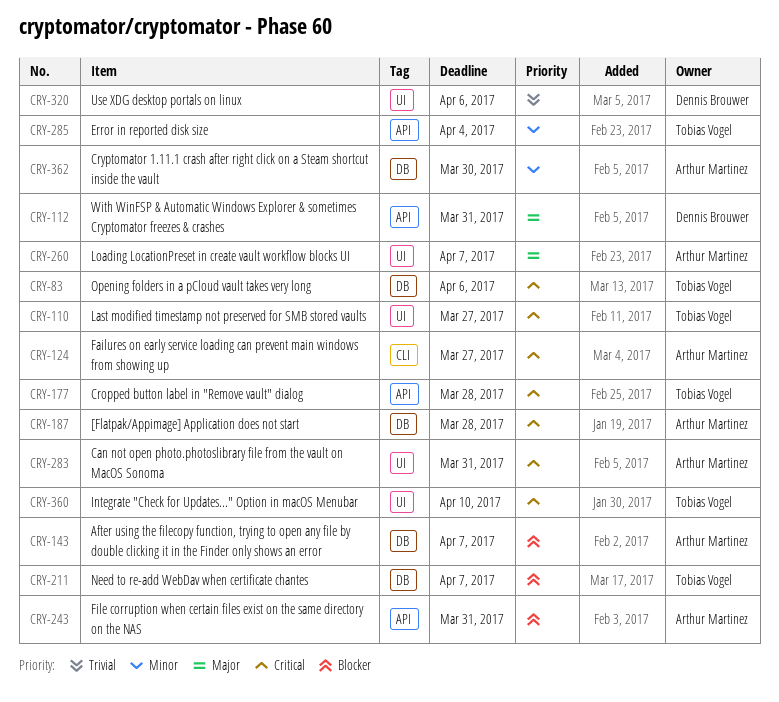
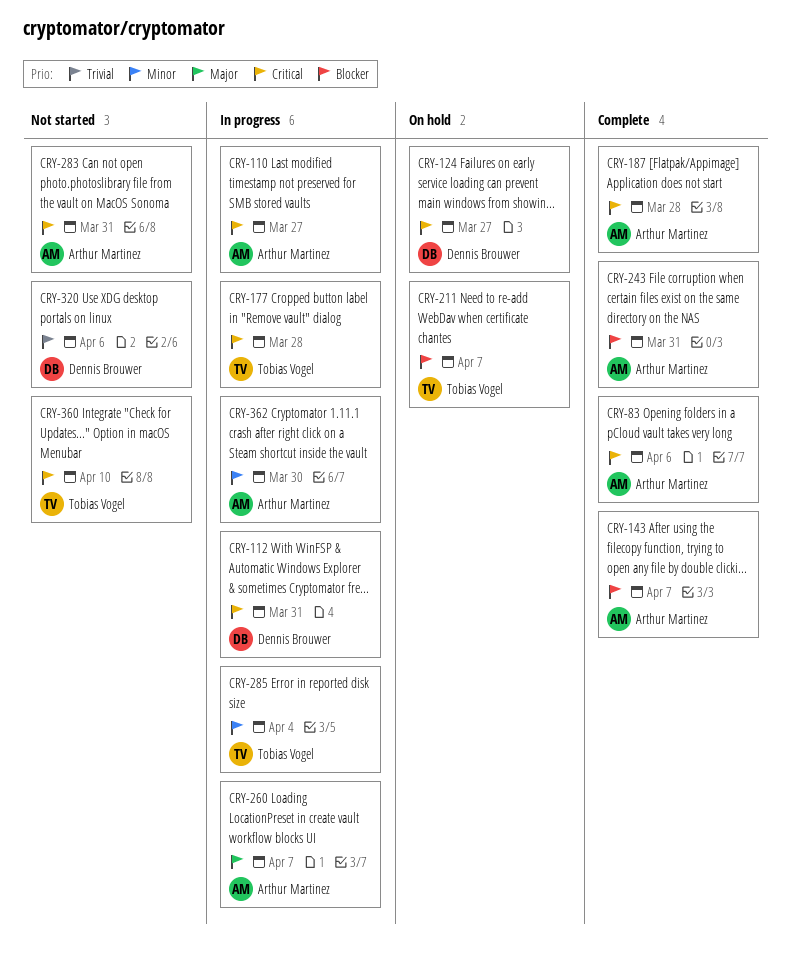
CRY-83, owner: Tobias Vogel -> Arthur Martinez
CRY-110, owner: Tobias Vogel -> Arthur Martinez
CRY-112, priority: Major -> Critical
CRY-124, owner: Arthur Martinez -> Dennis Brouwer

